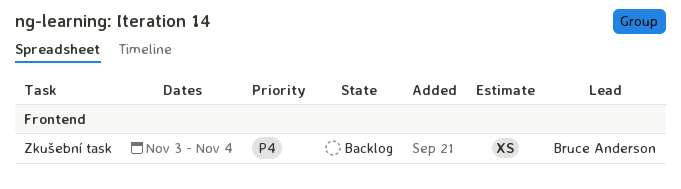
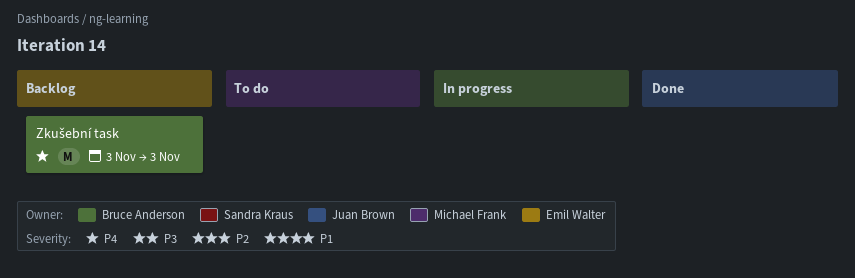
Zkušební task, estimate: XS -> M
Zkušební task, due: Nov 4 -> Nov 3

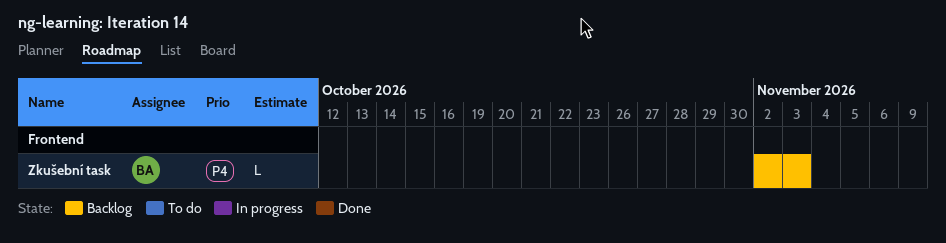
Zkušební task, estimate: M -> L
Zkušební task, start: Nov 3 -> Nov 2

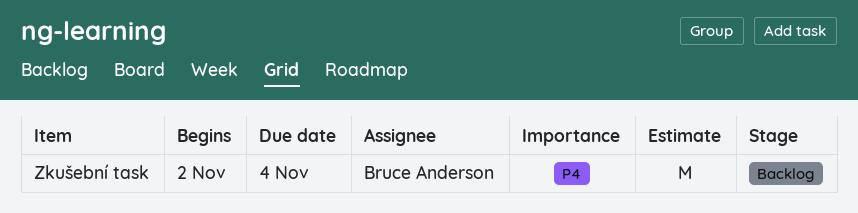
Zkušební task, estimate: L -> M
Zkušební task, due: Nov 3 -> Nov 4

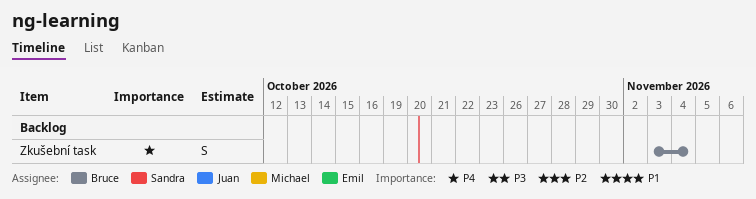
Zkušební task, estimate: M -> S
Zkušební task, start: Nov 2 -> Nov 3

